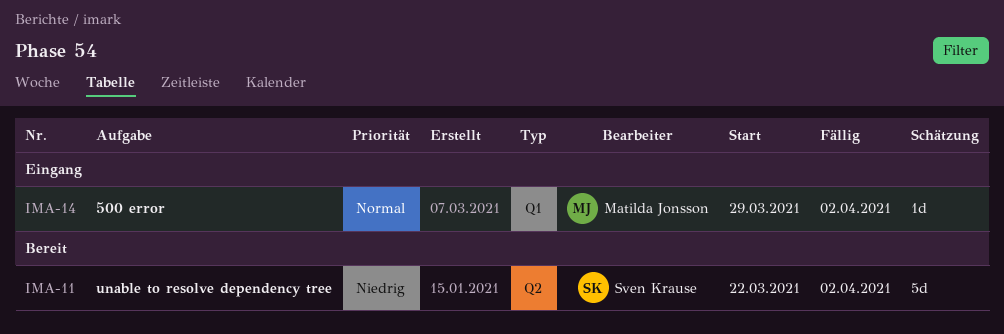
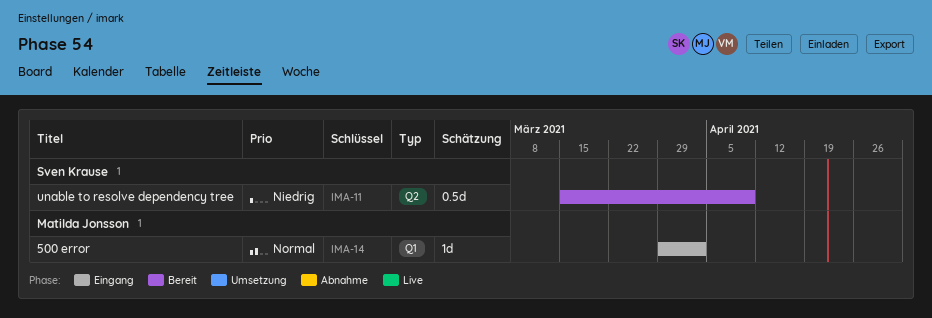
IMA-11, estimate: 5d -> 0.5d
IMA-11, start: Mar 22 -> Mar 15
IMA-11, due: Apr 2 -> Apr 9

